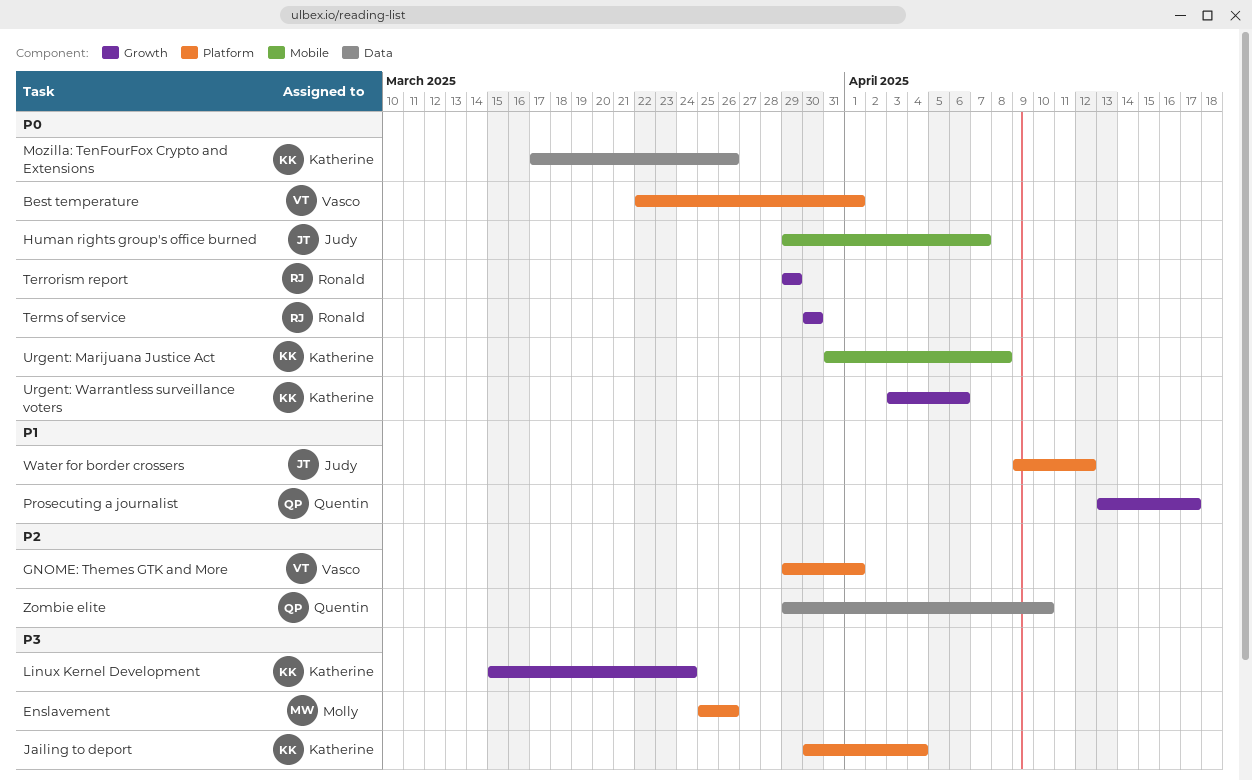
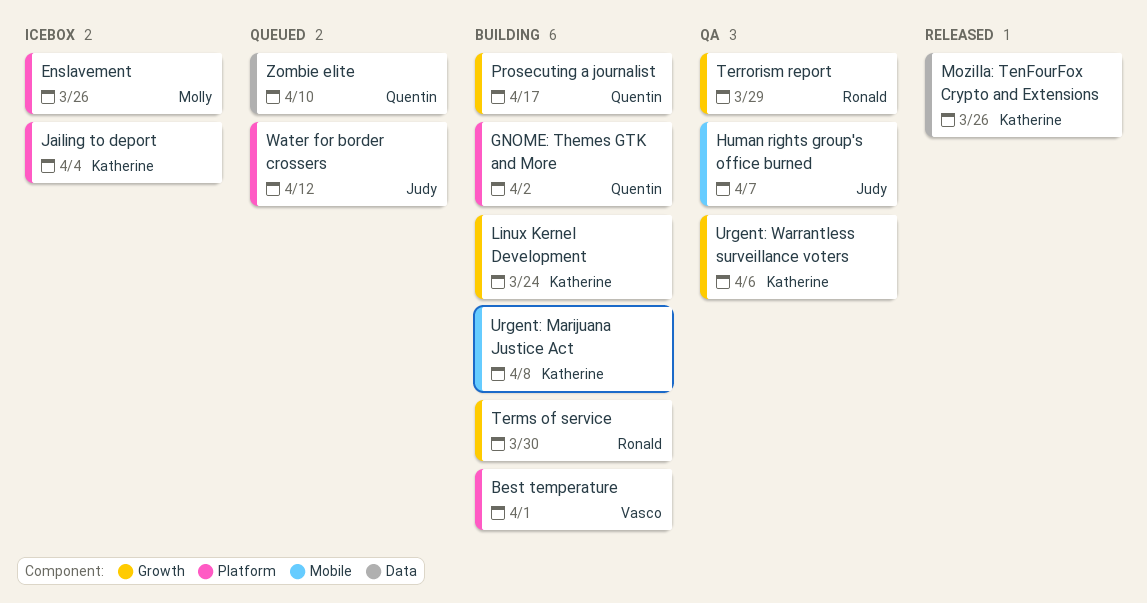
GNOME: Themes GTK and More, owner: Vasco -> Quentin
GNOME: Themes GTK and More, due: Apr 1 -> Apr 2

